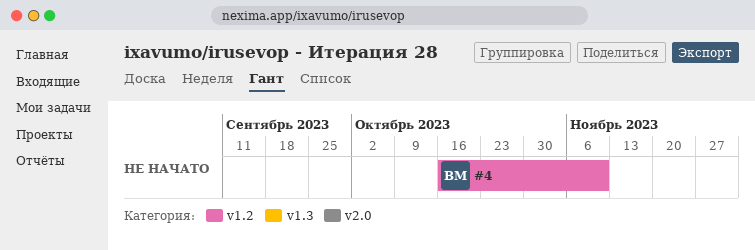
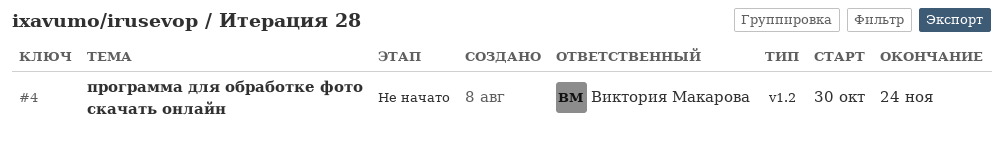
#4, start: Oct 16 -> Oct 30
#4, due: Nov 10 -> Nov 24

